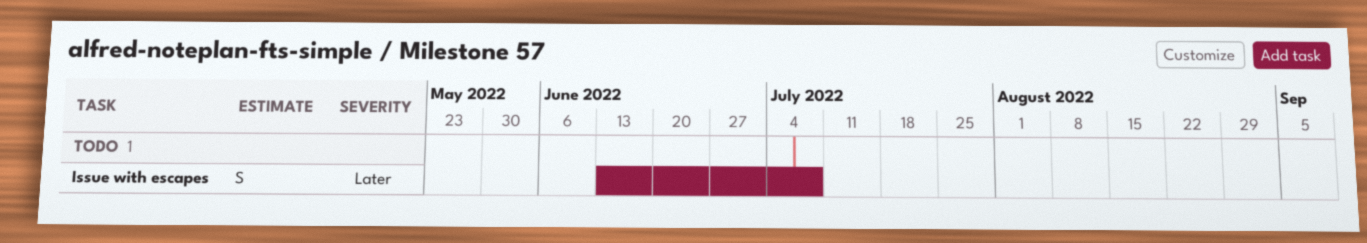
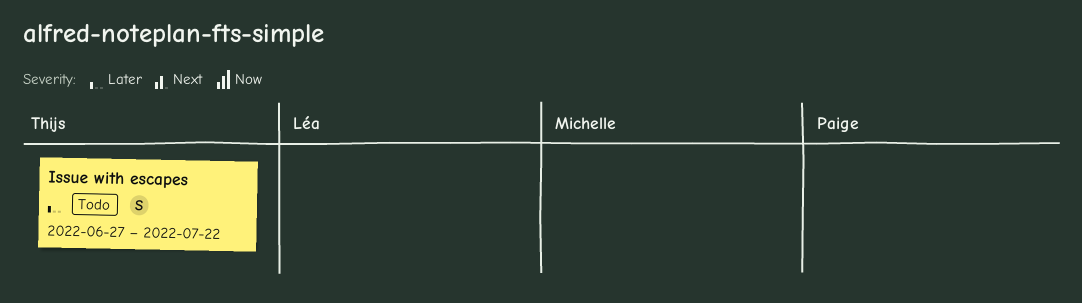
Issue with escapes, start: Jun 13 -> Jun 27
Issue with escapes, due: Jul 8 -> Jul 22

